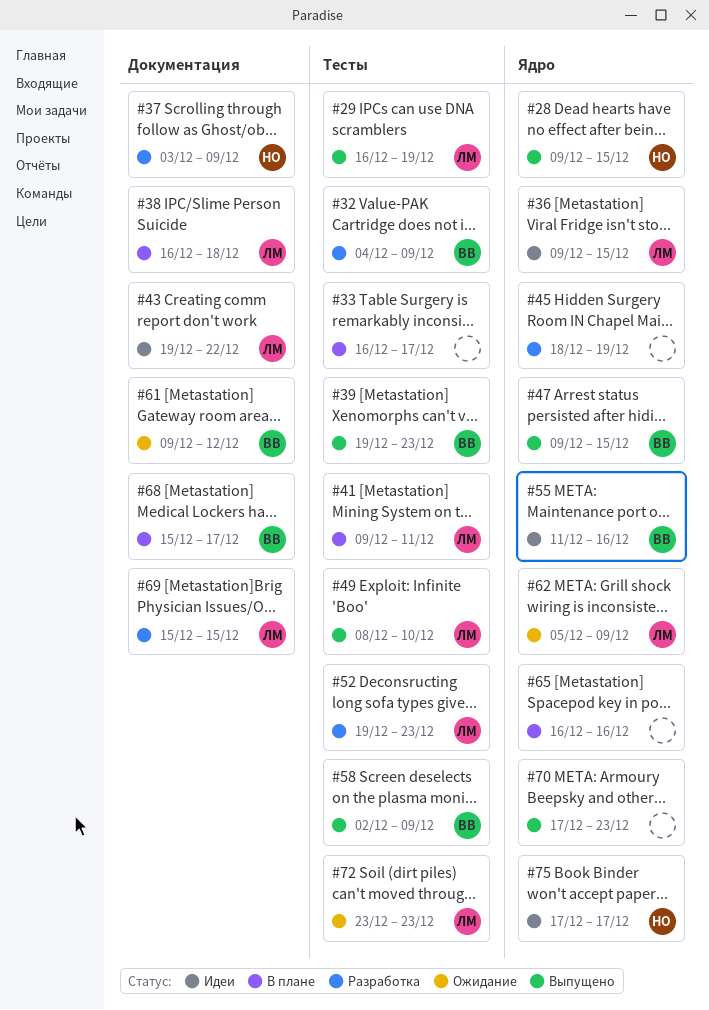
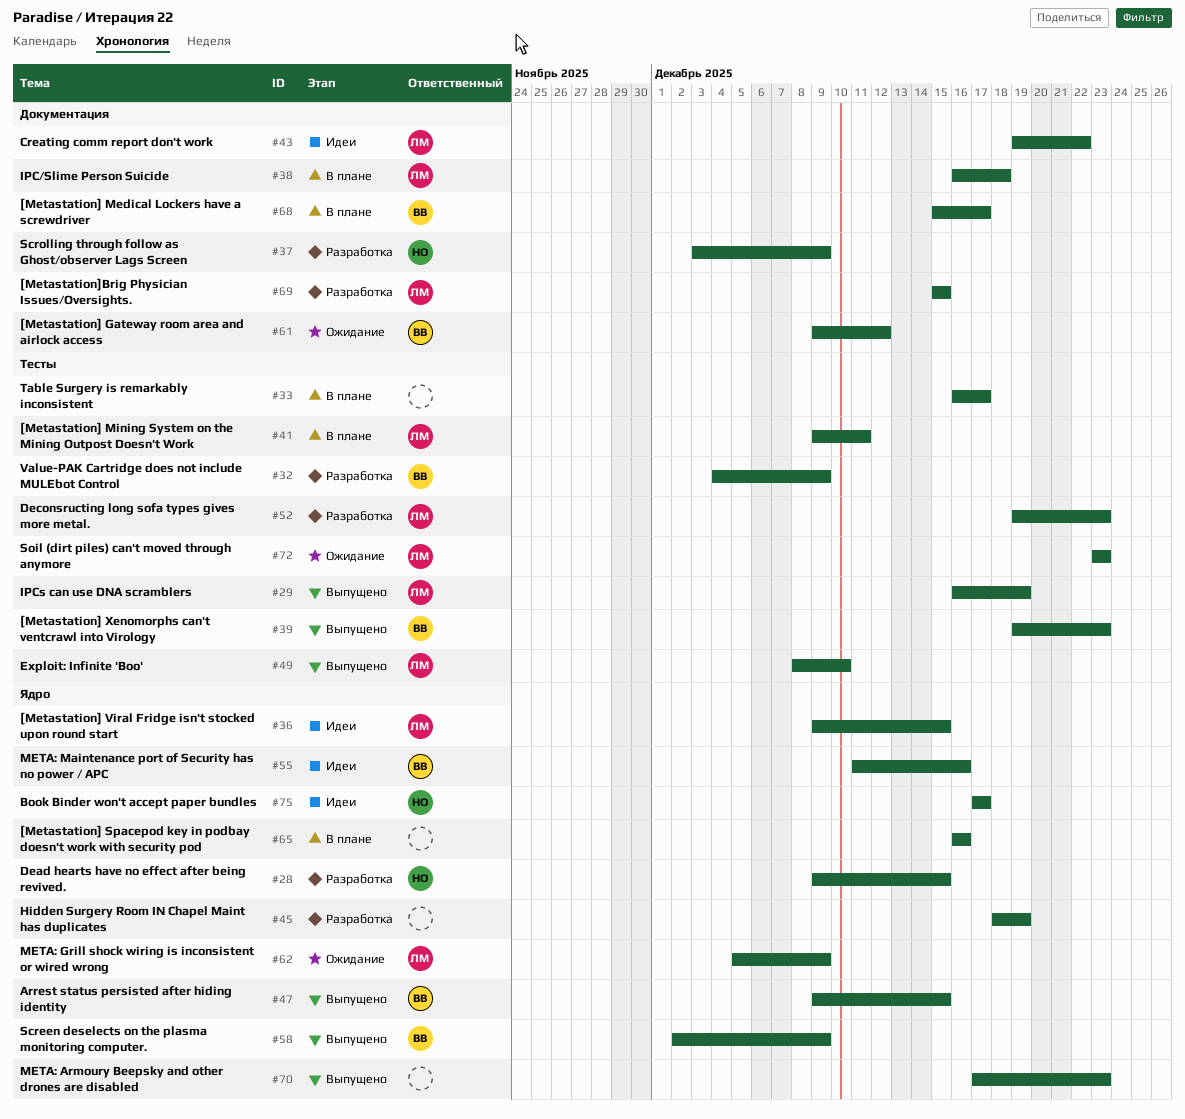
#28, status: Выпущено -> Разработка
#58, label: Тесты -> Ядро

